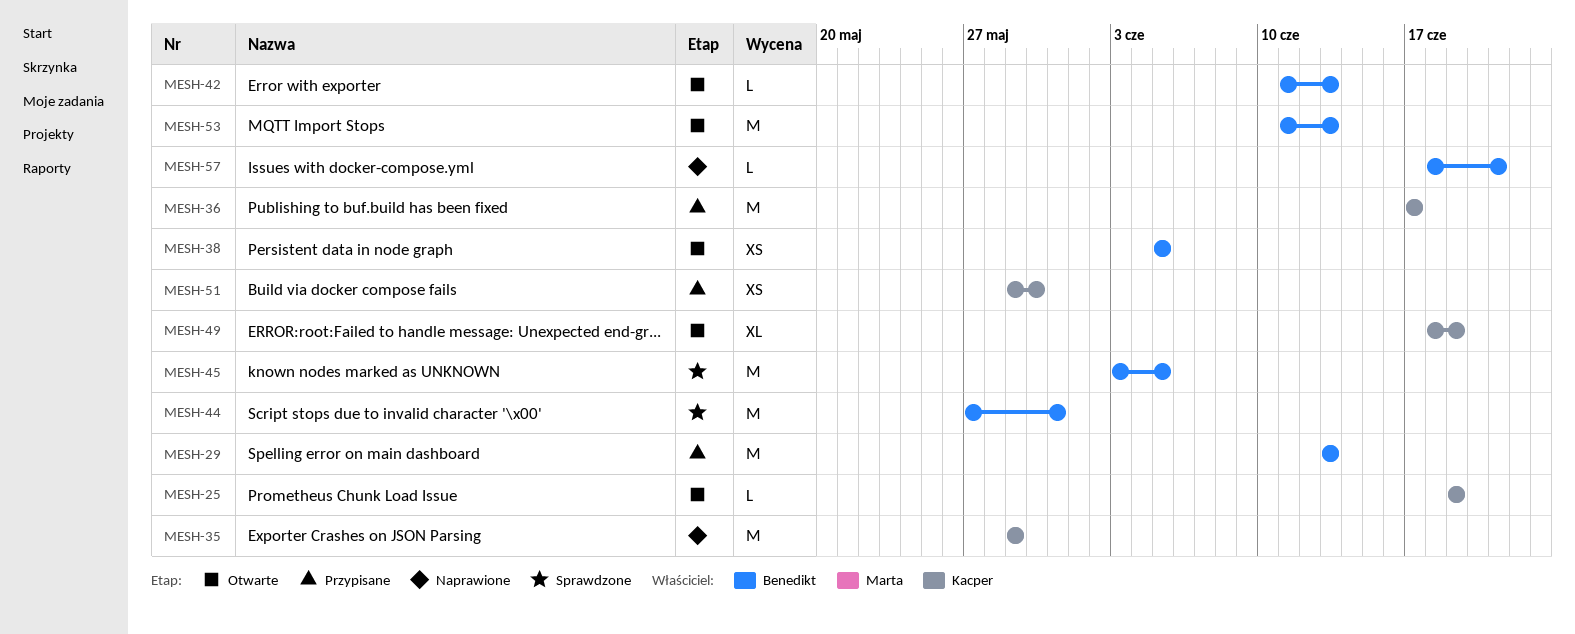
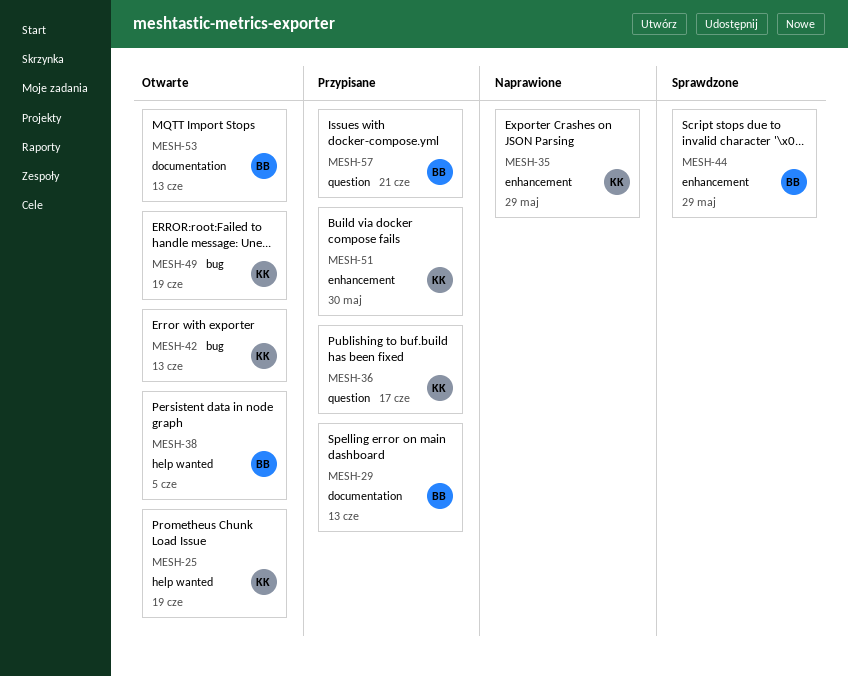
MESH-42, owner: Benedikt -> Kacper
MESH-44, due: May 31 -> May 29
MESH-45: present -> none
MESH-57, status: Naprawione -> Przypisane

